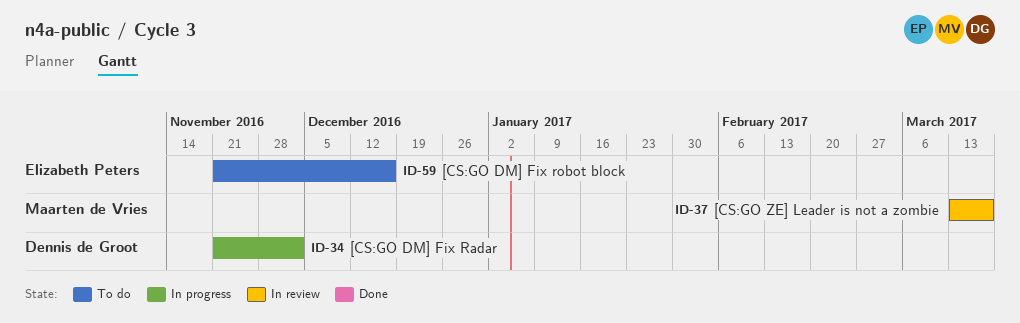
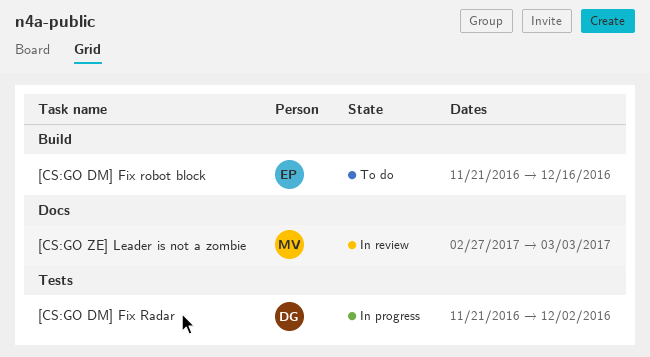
[CS:GO ZE] Leader is not a zombie, start: Mar 13 -> Feb 27
[CS:GO ZE] Leader is not a zombie, due: Mar 17 -> Mar 3

